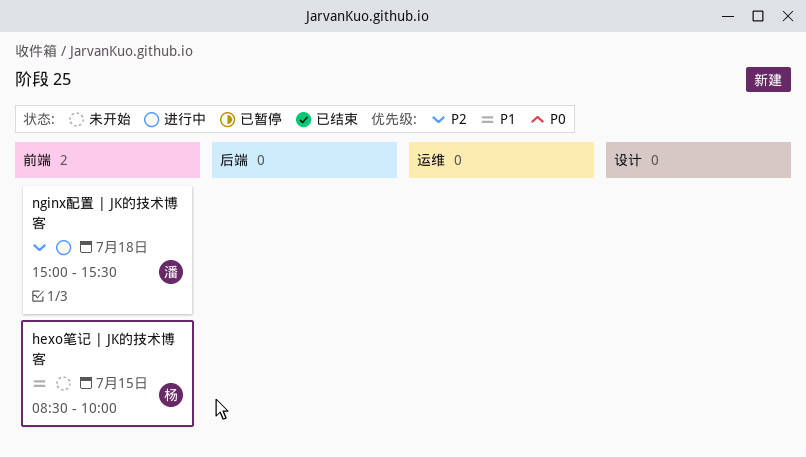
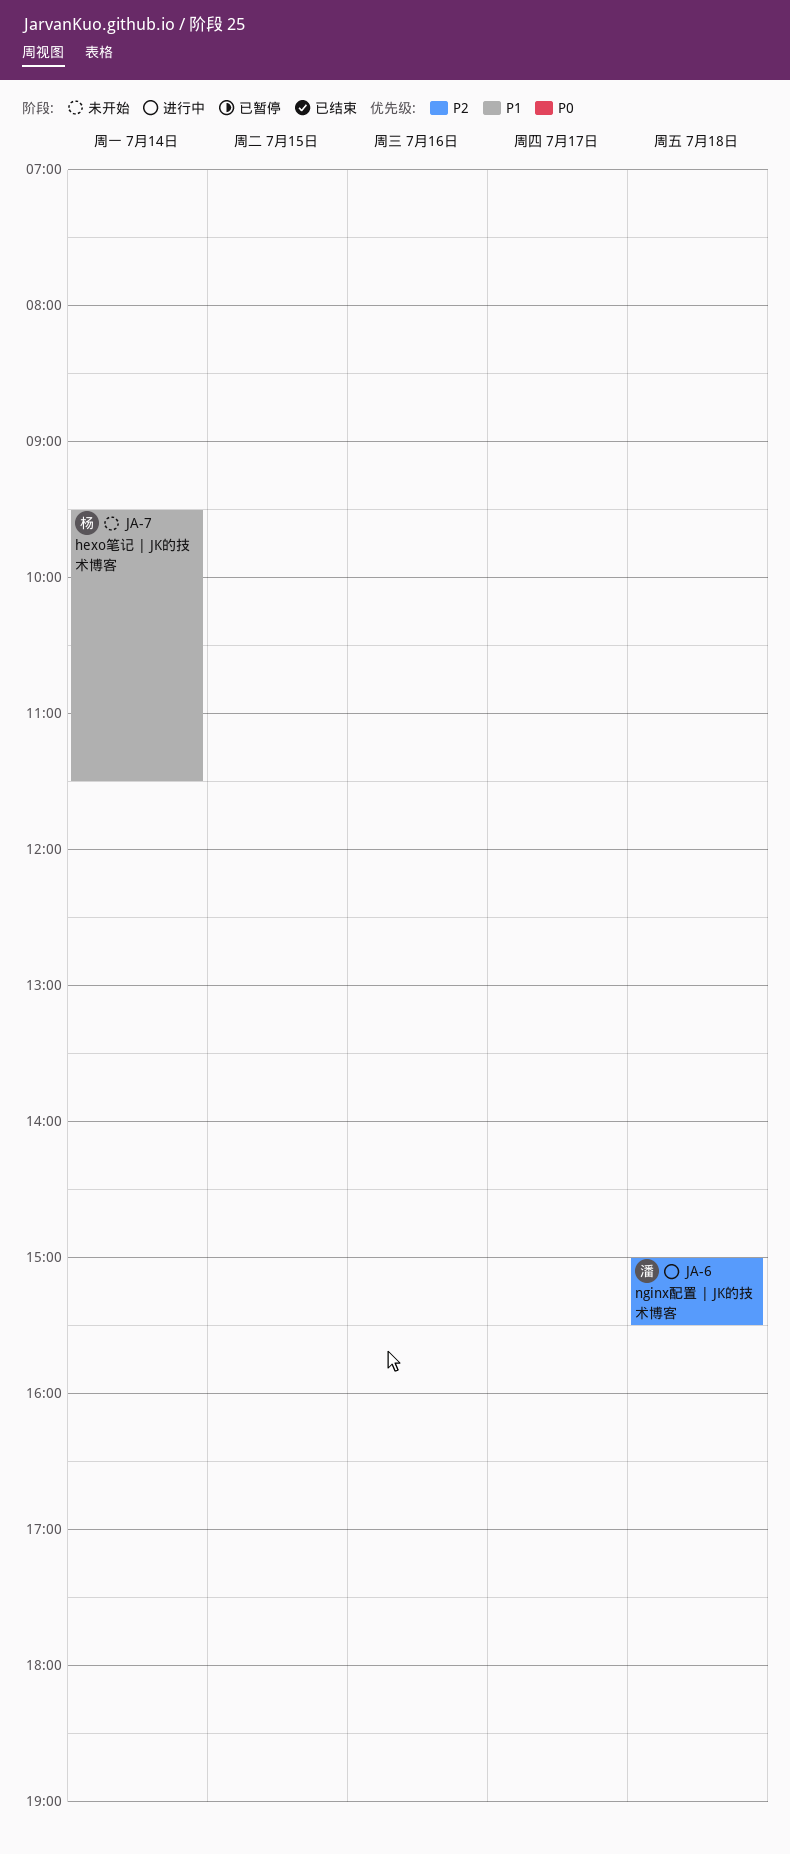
hexo笔记 | JK的技术博客, day: Jul 15 -> Jul 14
hexo笔记 | JK的技术博客, begins: 08:30 -> 09:30
hexo笔记 | JK的技术博客, ends: 10:00 -> 11:30

